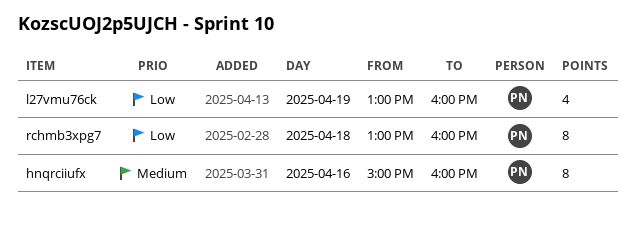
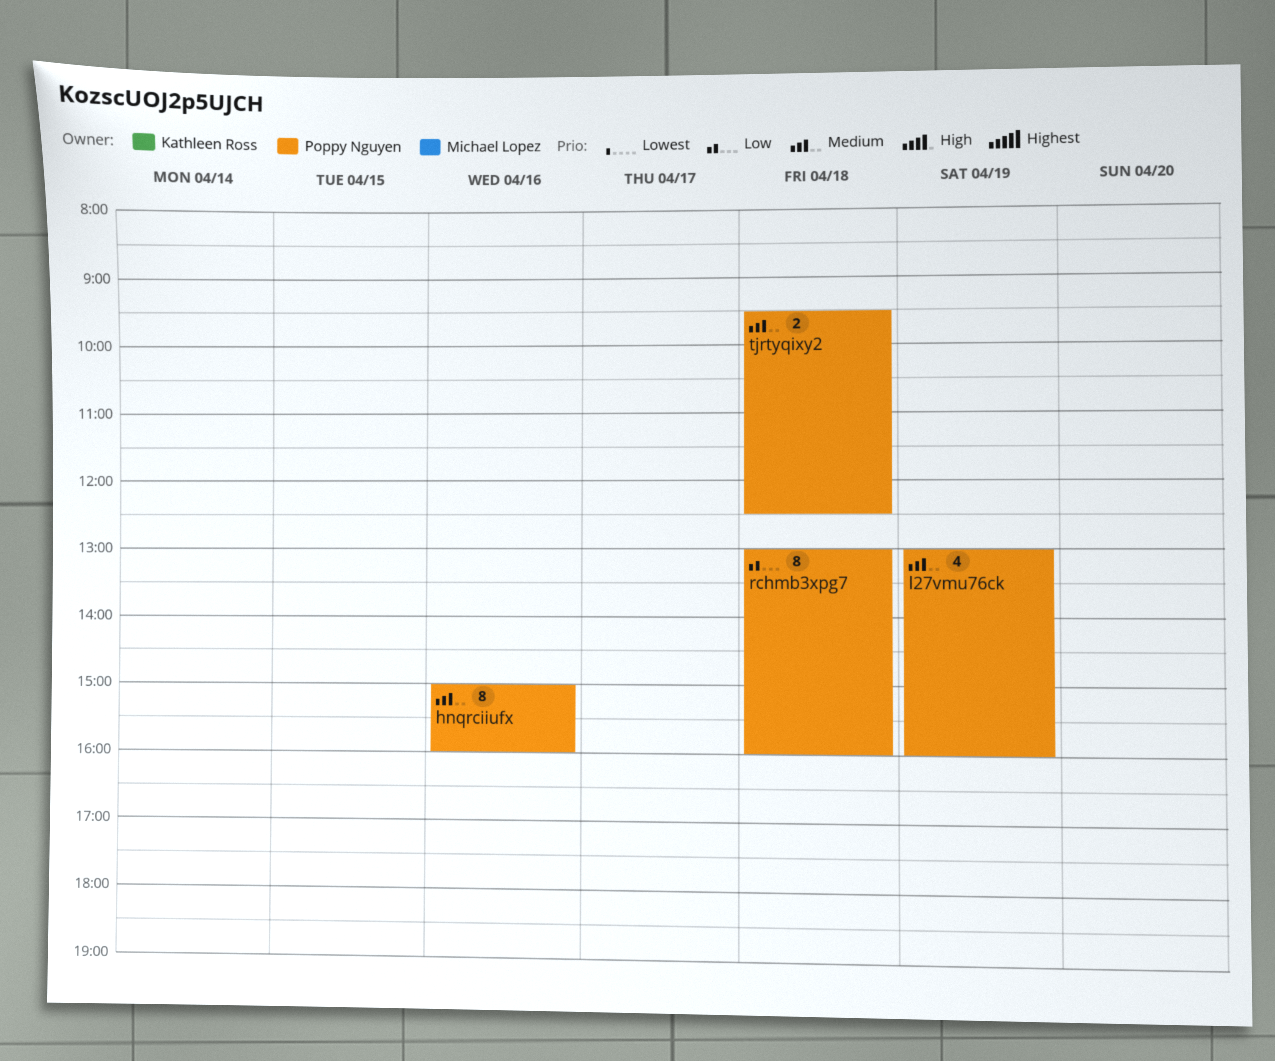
l27vmu76ck, priority: Low -> Medium
tjrtyqixy2: none -> present

